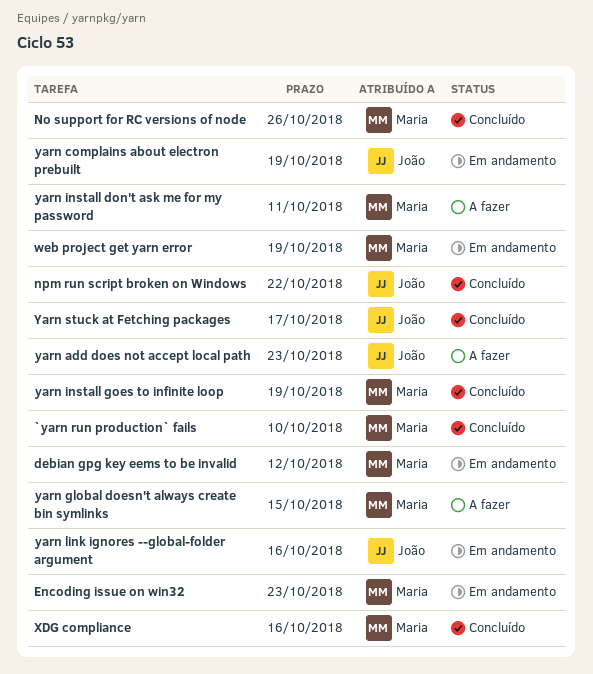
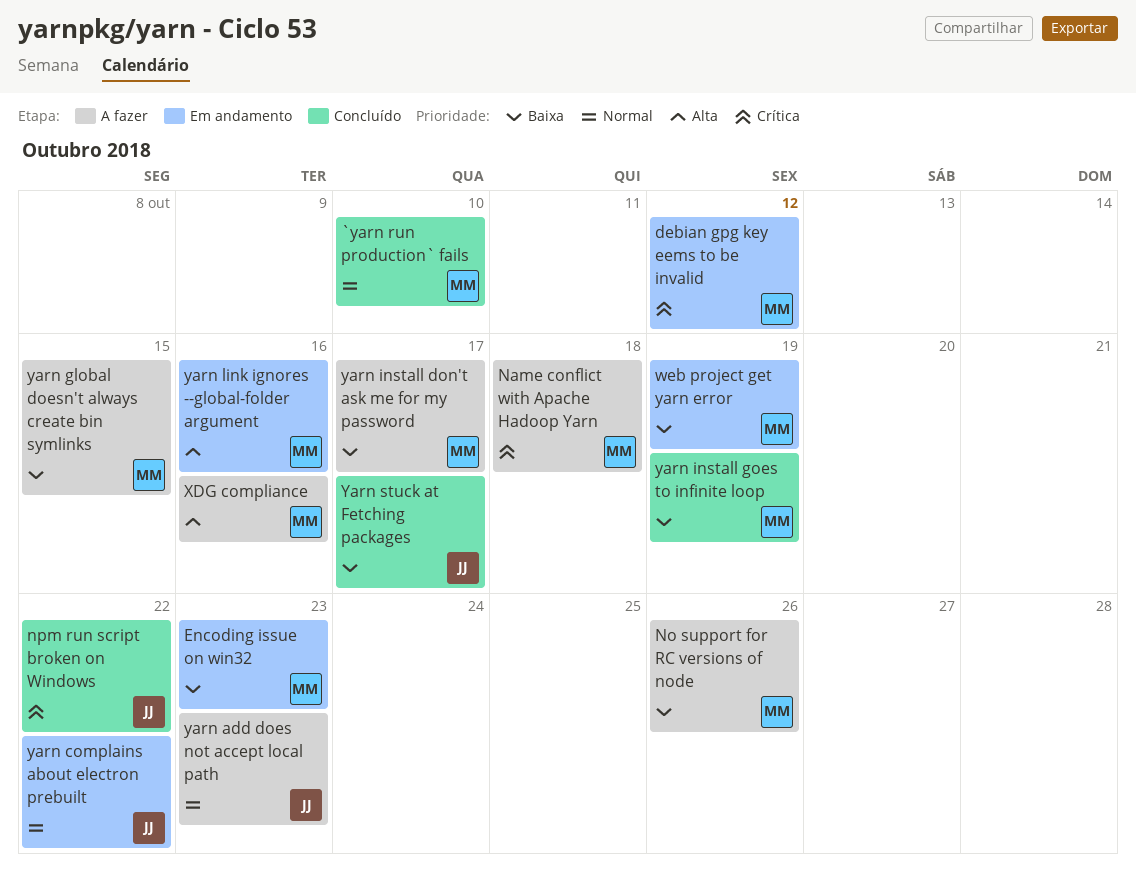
Name conflict with Apache Hadoop Yarn: none -> present
No support for RC versions of node, status: Concluído -> A fazer
XDG compliance, status: Concluído -> A fazer
yarn complains about electron prebuilt, due: Oct 19 -> Oct 22
yarn install don't ask me for my password, due: Oct 11 -> Oct 17
yarn link ignores --global-folder argument, owner: João -> Maria

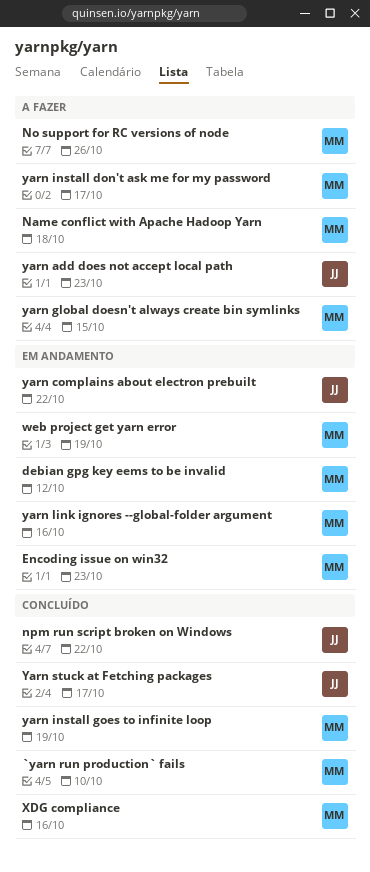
XDG compliance, status: A fazer -> Concluído

